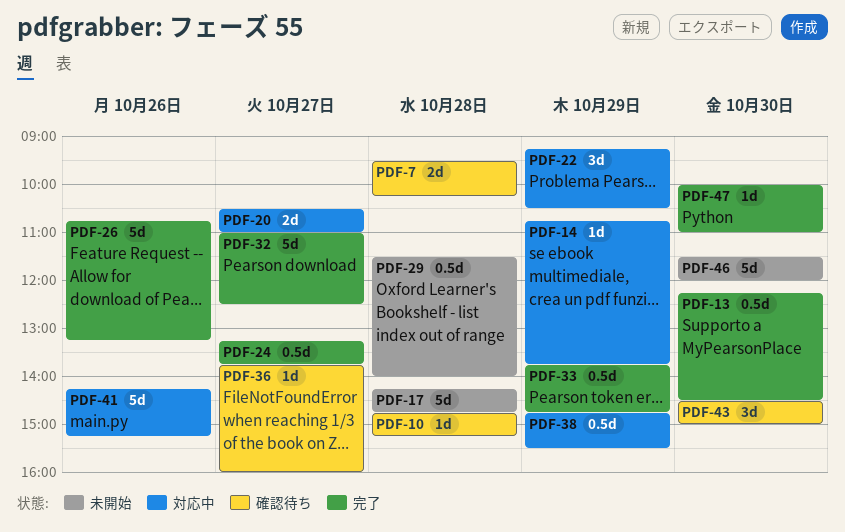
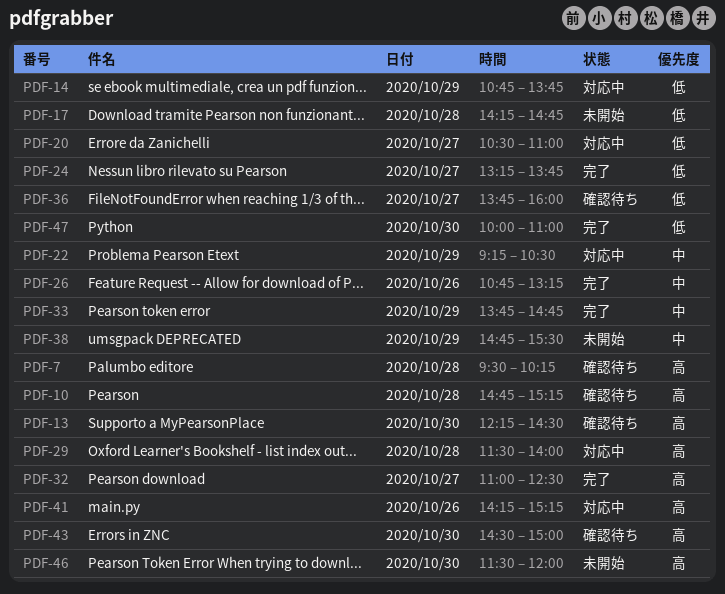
PDF-13, status: 完了 -> 確認待ち
PDF-29, status: 未開始 -> 対応中
PDF-38, status: 対応中 -> 未開始

